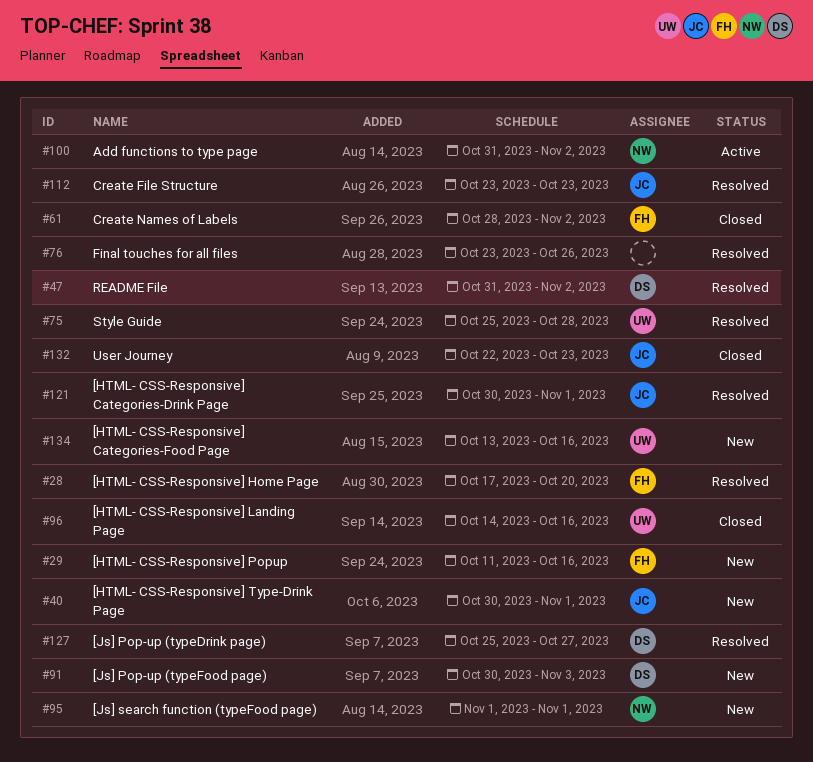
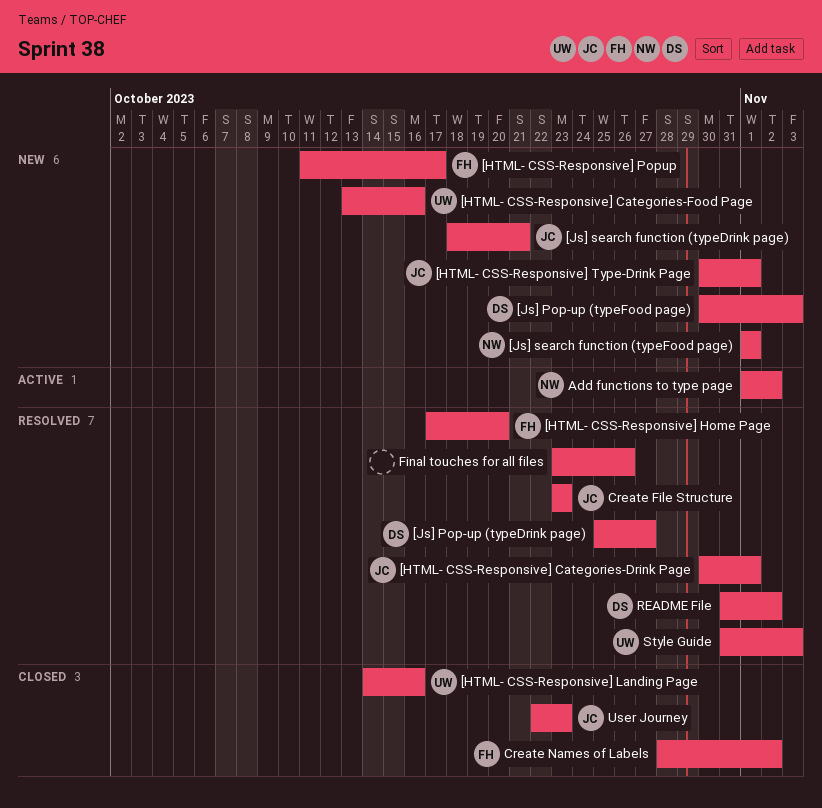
[HTML- CSS-Responsive] Popup, due: Oct 16 -> Oct 17
[Js] search function (typeDrink page): none -> present
Add functions to type page, start: Oct 31 -> Nov 1
Style Guide, start: Oct 25 -> Oct 31
Style Guide, due: Oct 28 -> Nov 3

